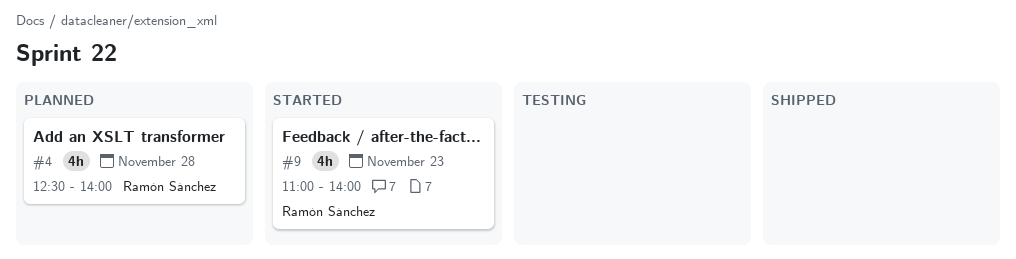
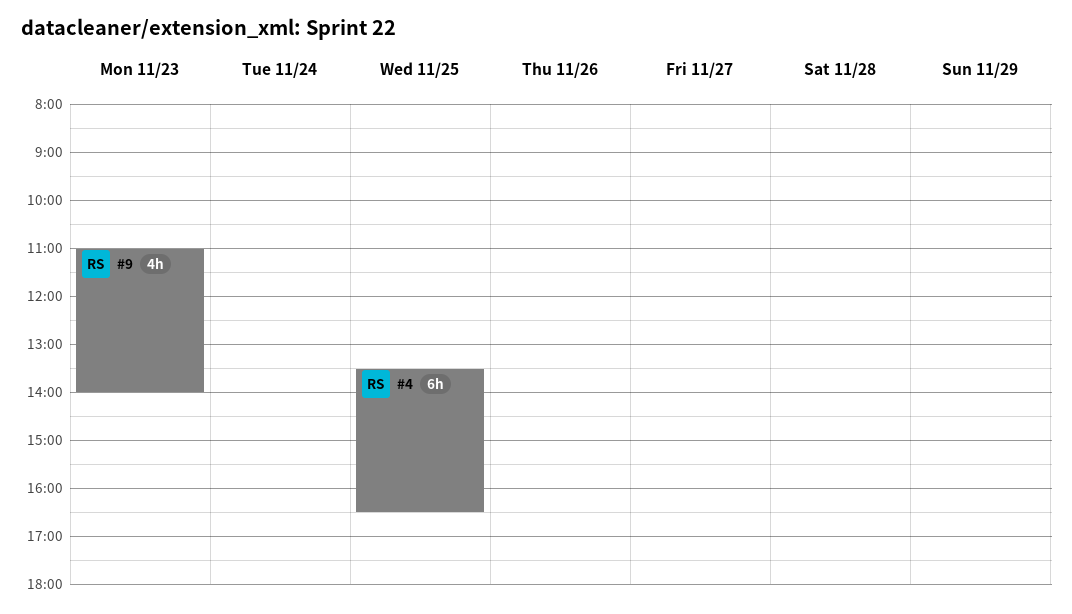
#4, estimate: 4h -> 6h
#4, day: Nov 28 -> Nov 25
#4, begins: 12:30 -> 13:30
#4, ends: 14:00 -> 16:30

